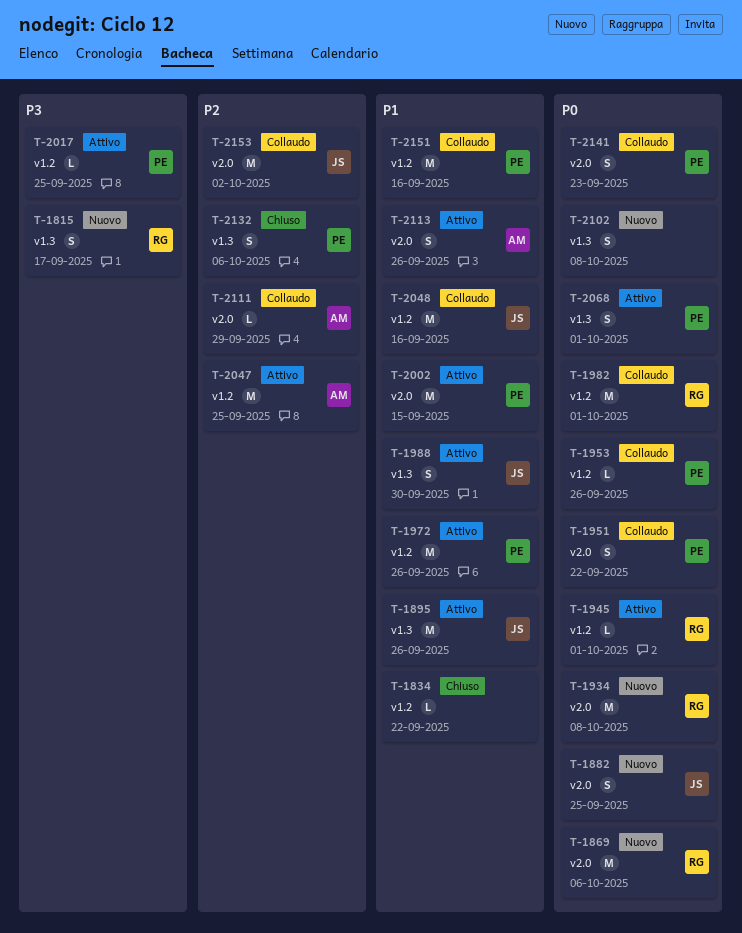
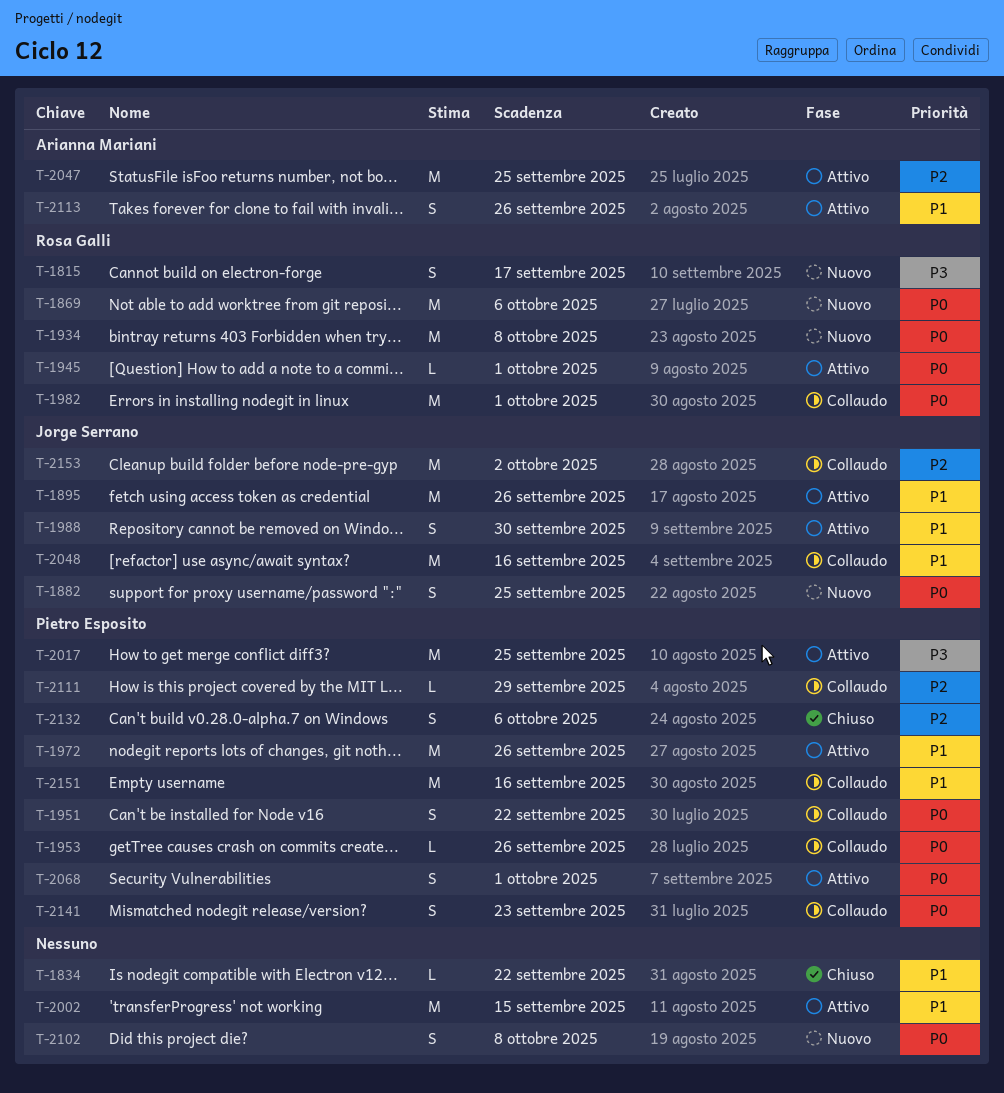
T-2002, owner: Pietro Esposito -> none
T-2017, estimate: L -> M
T-2111, owner: Arianna Mariani -> Pietro Esposito

